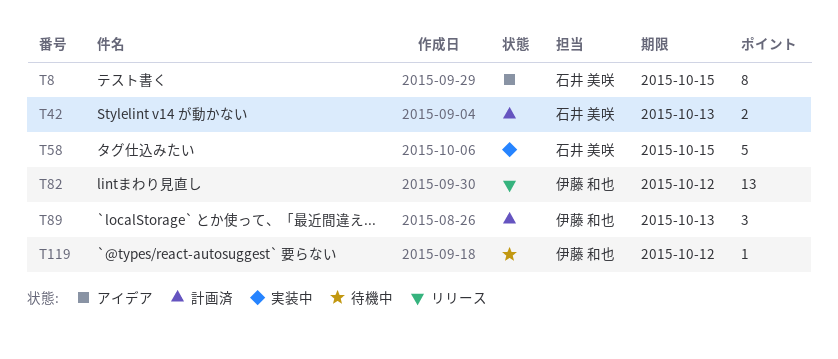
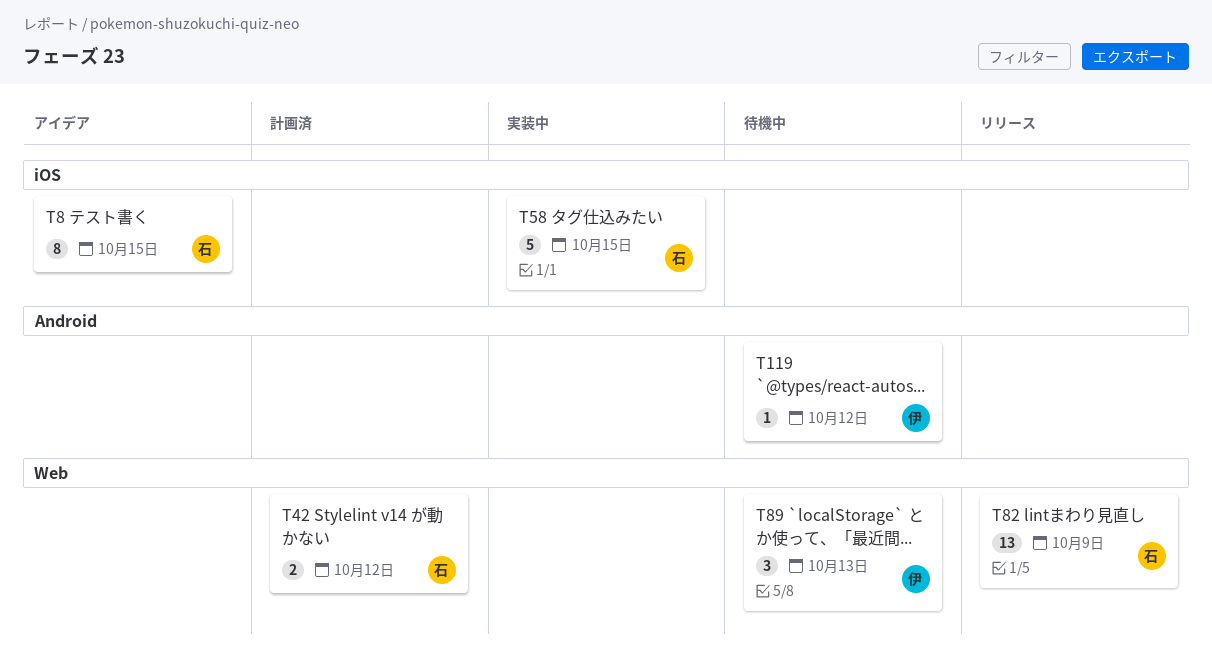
T42, due: Oct 13 -> Oct 12
T82, owner: 伊藤 和也 -> 石井 美咲
T82, due: Oct 12 -> Oct 9
T89, status: 計画済 -> 待機中

